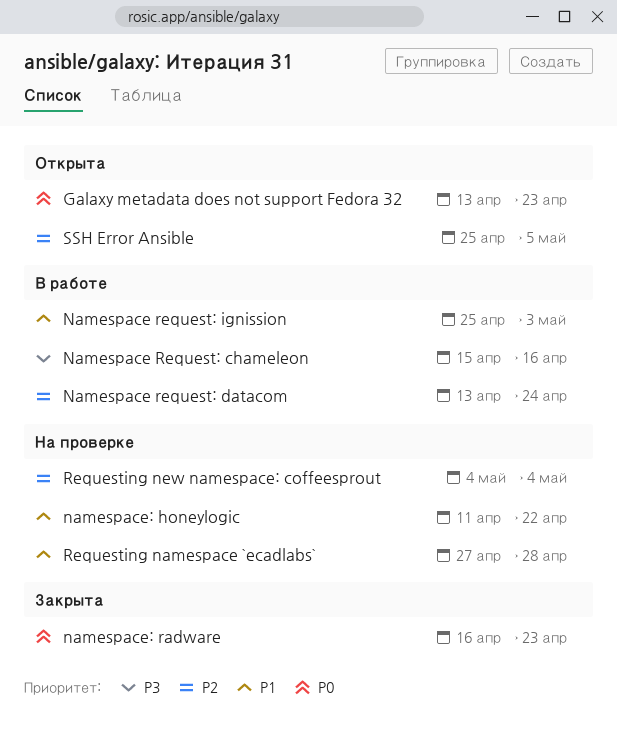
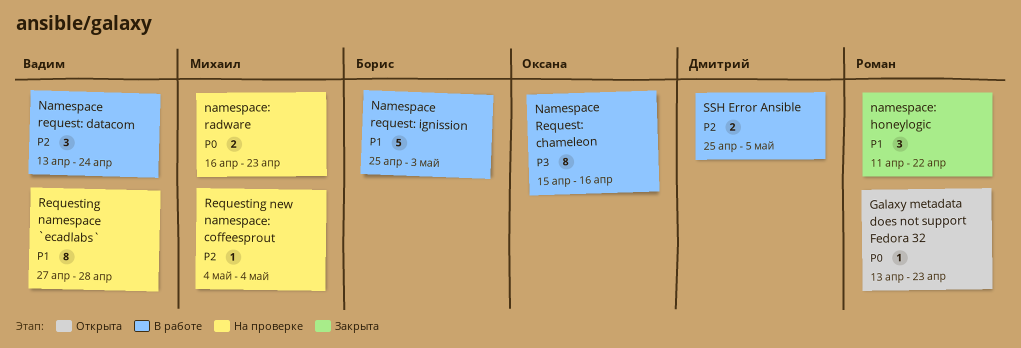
namespace: honeylogic, status: На проверке -> Закрыта
namespace: radware, status: Закрыта -> На проверке
SSH Error Ansible, status: Открыта -> В работе

